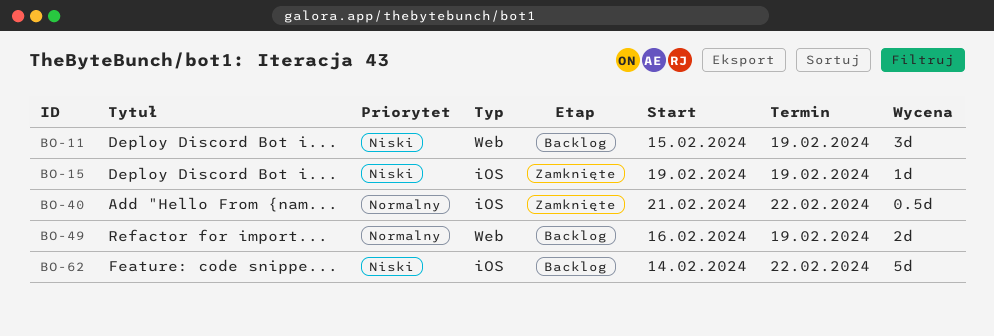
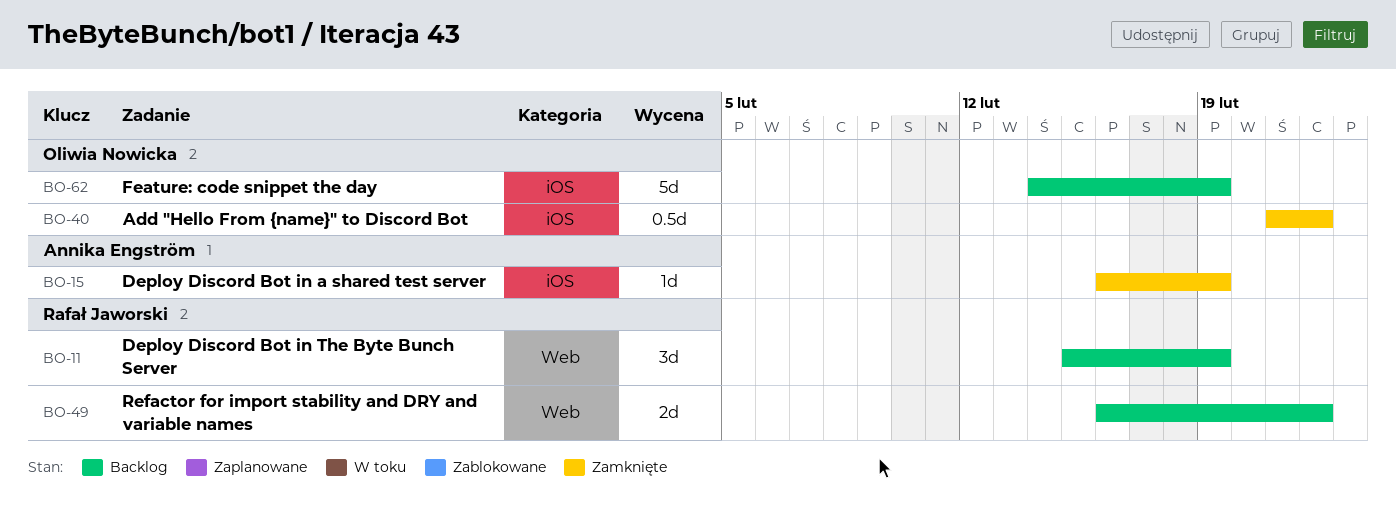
BO-15, start: Feb 19 -> Feb 16
BO-49, due: Feb 19 -> Feb 22
BO-62, due: Feb 22 -> Feb 19

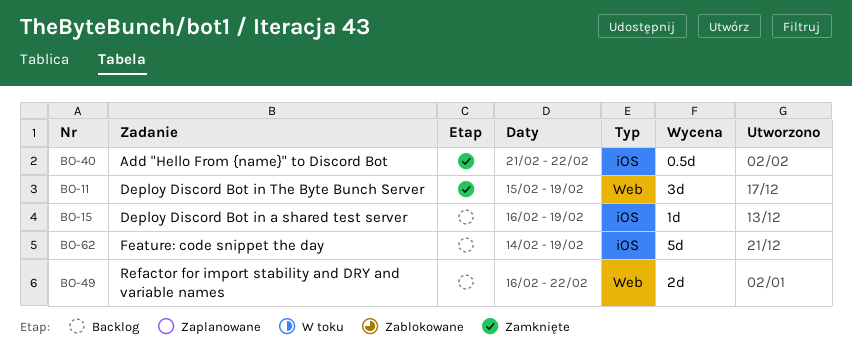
BO-11, status: Backlog -> Zamknięte
BO-15, status: Zamknięte -> Backlog

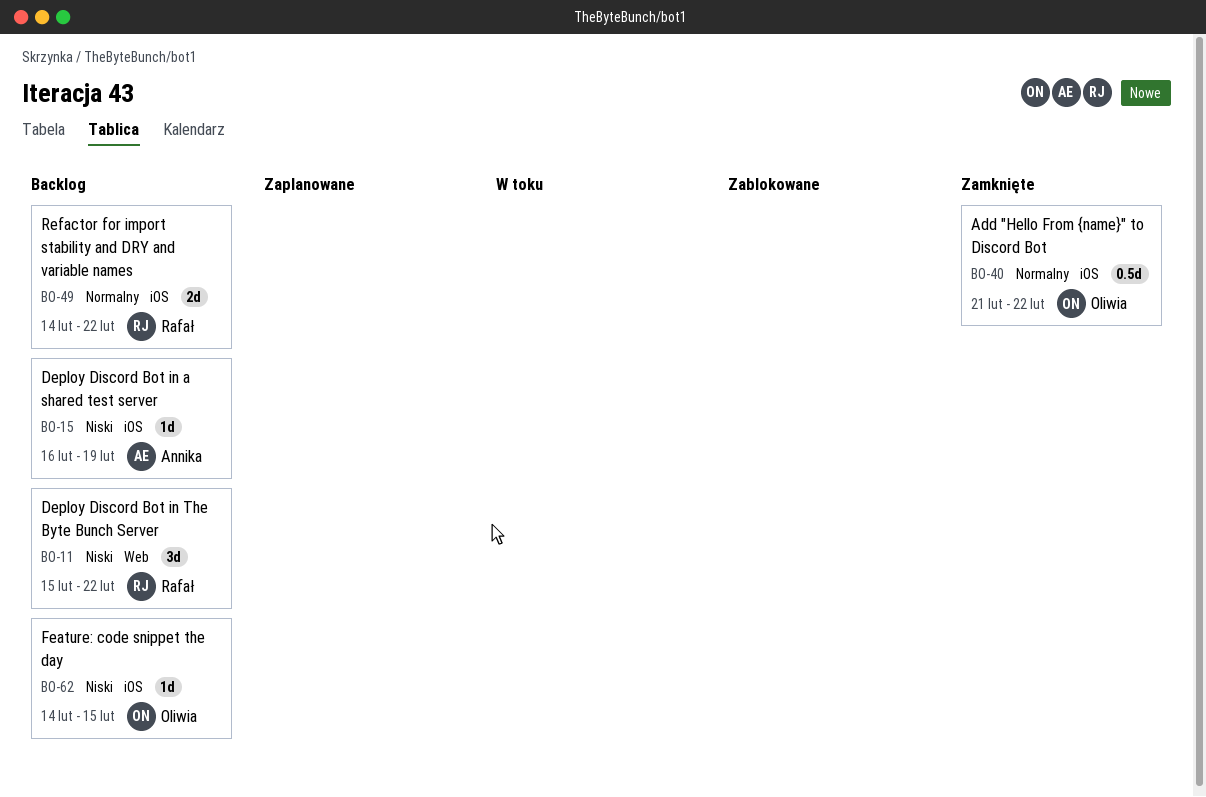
BO-11, status: Zamknięte -> Backlog
BO-11, due: Feb 19 -> Feb 22
BO-49, label: Web -> iOS
BO-49, start: Feb 16 -> Feb 14
BO-62, estimate: 5d -> 1d
BO-62, due: Feb 19 -> Feb 15

